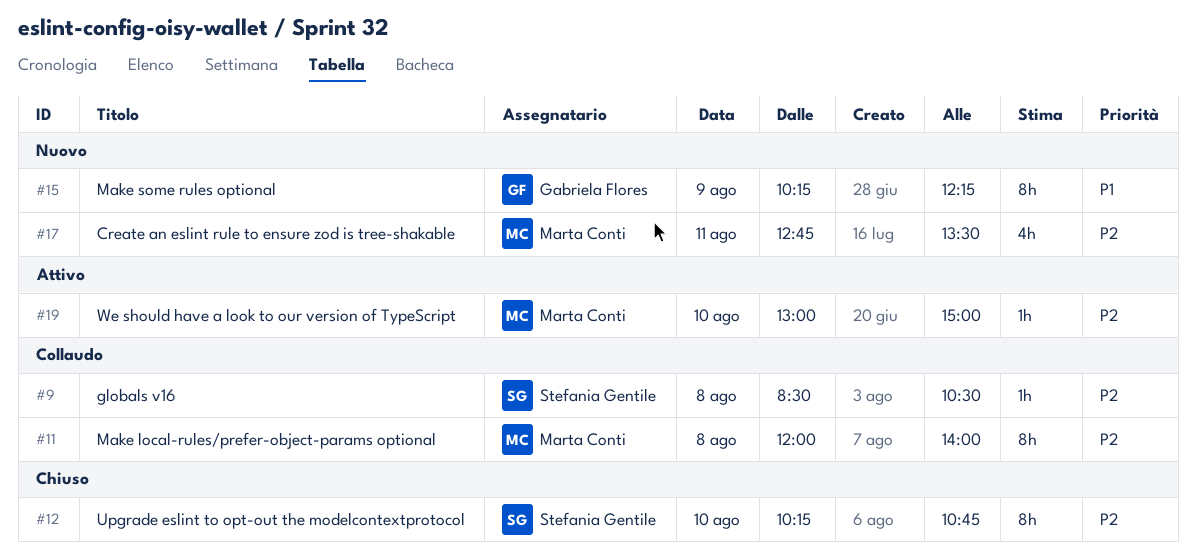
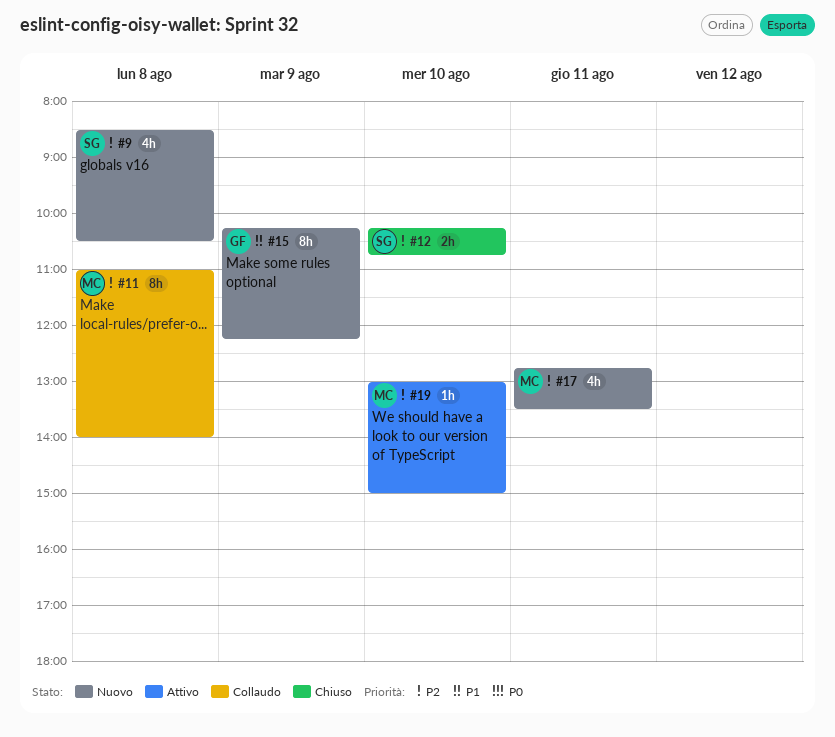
#9, status: Collaudo -> Nuovo
#9, estimate: 1h -> 4h
#11, begins: 12:00 -> 11:00
#12, estimate: 8h -> 2h

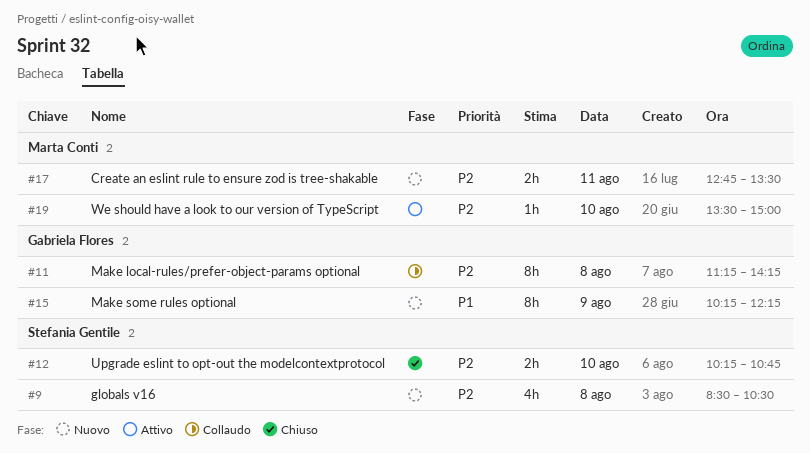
#11, owner: Marta Conti -> Gabriela Flores
#11, begins: 11:00 -> 11:15
#11, ends: 14:00 -> 14:15
#17, estimate: 4h -> 2h
#19, begins: 13:00 -> 13:30

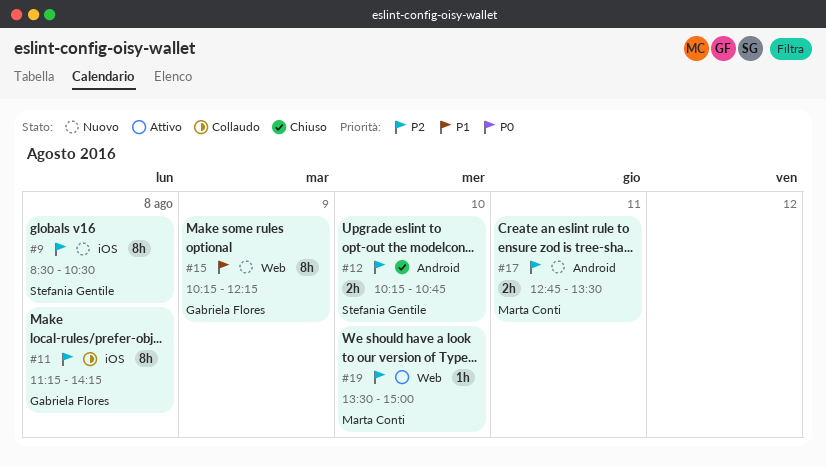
#9, estimate: 4h -> 8h

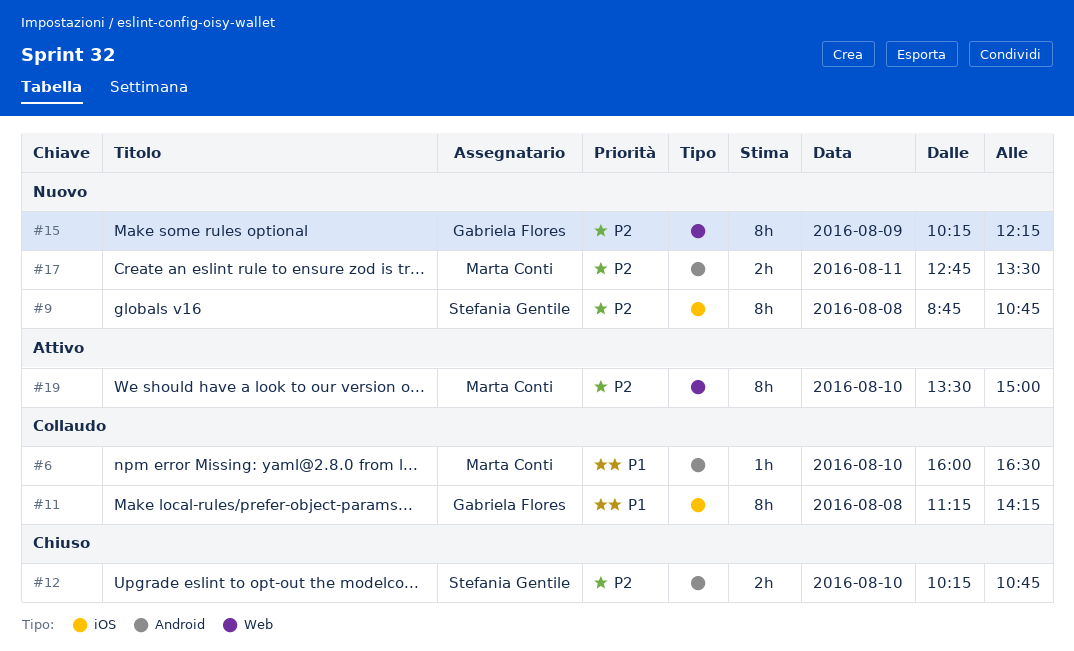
#6: none -> present
#9, begins: 08:30 -> 08:45
#9, ends: 10:30 -> 10:45
#11, priority: P2 -> P1
#15, priority: P1 -> P2
#19, estimate: 1h -> 8h

